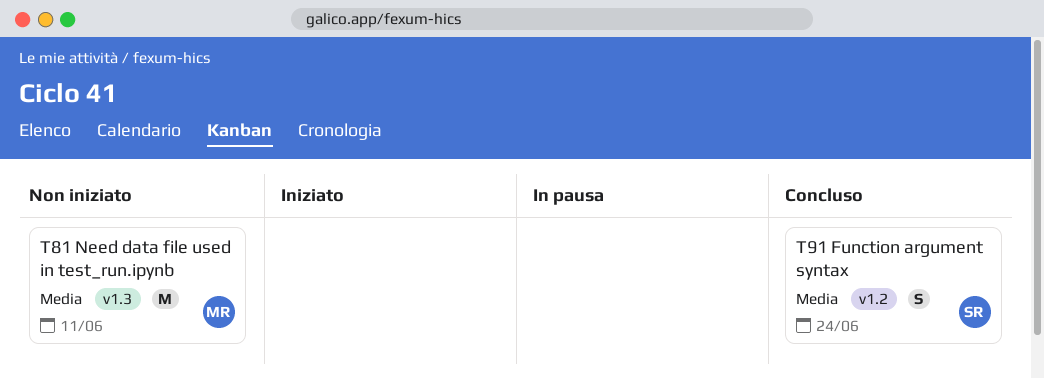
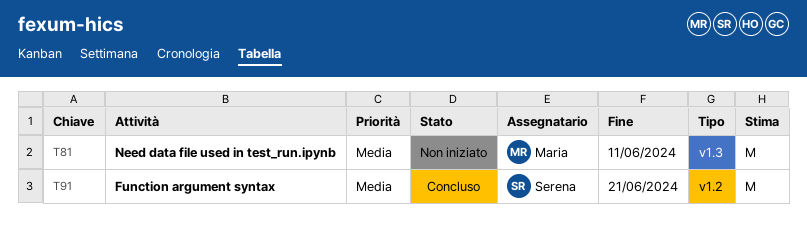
T91, estimate: S -> M
T91, due: Jun 24 -> Jun 21

